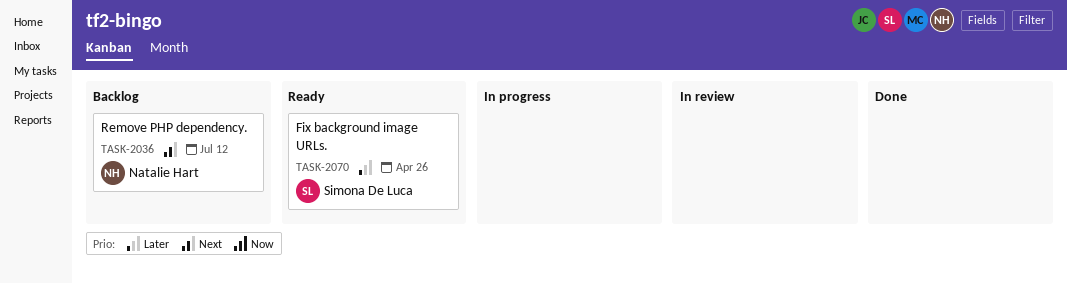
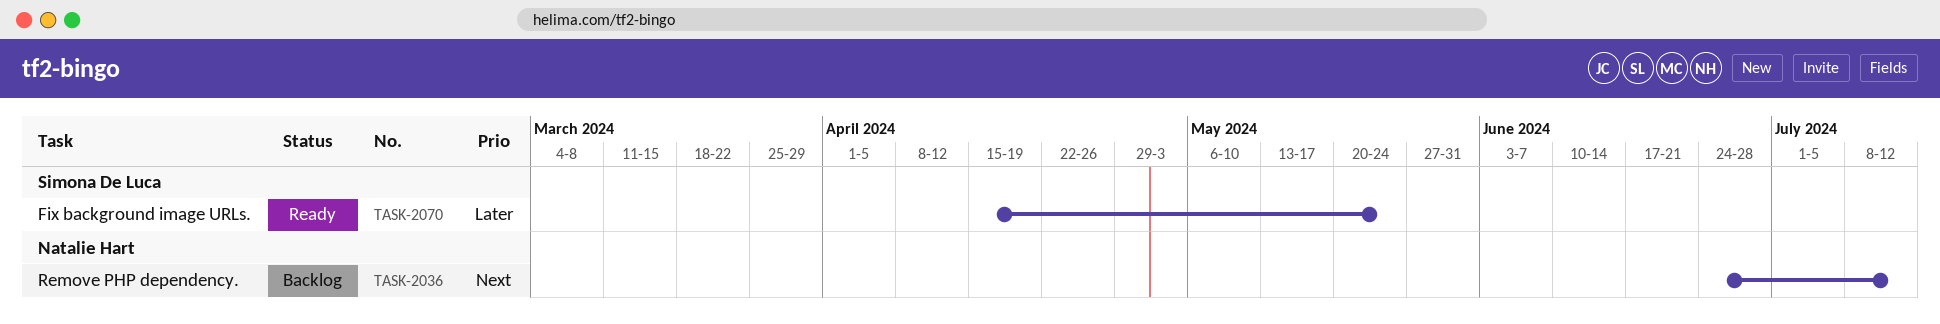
TASK-2070, due: Apr 26 -> May 24

